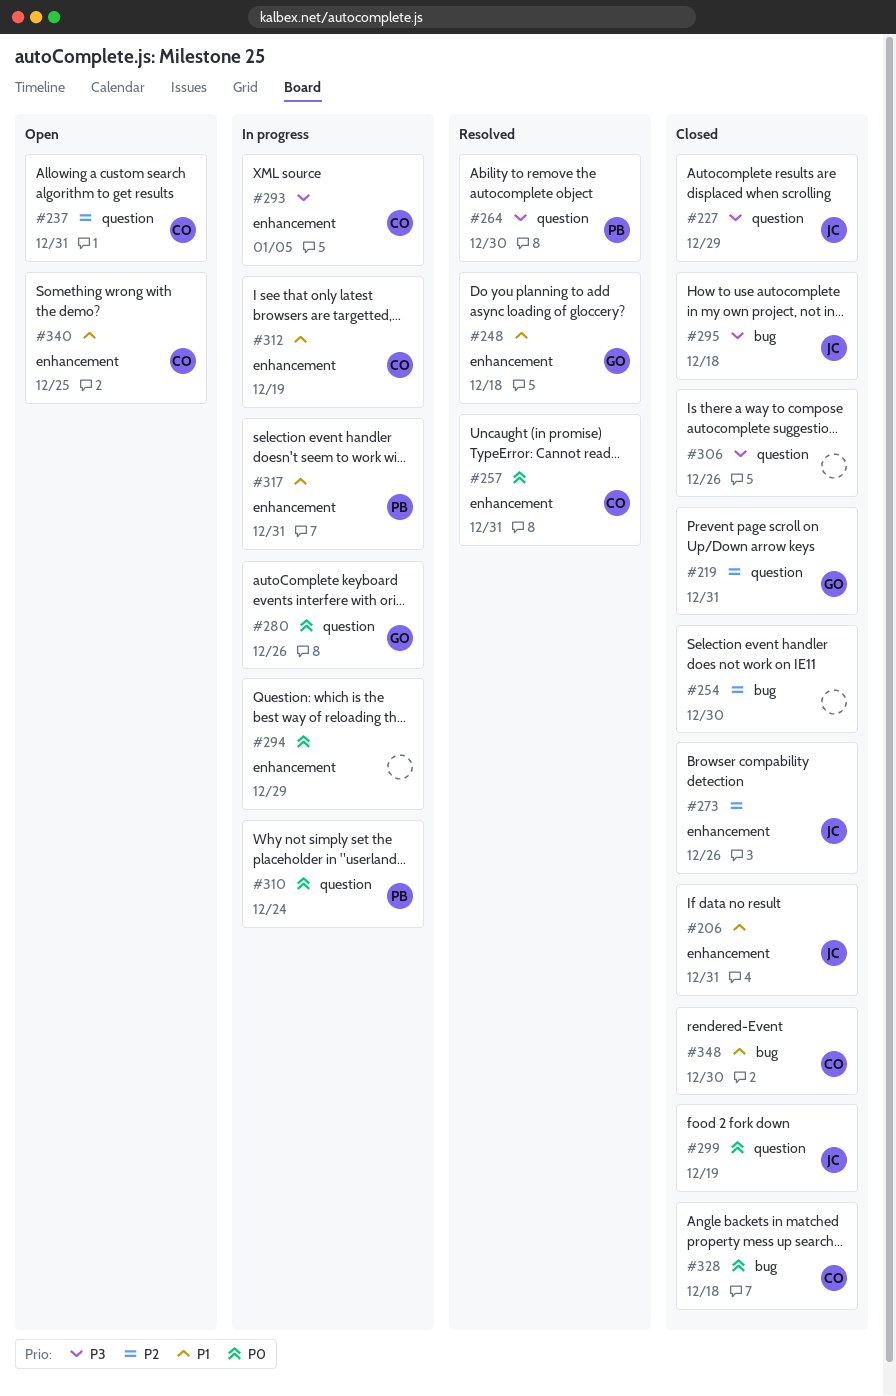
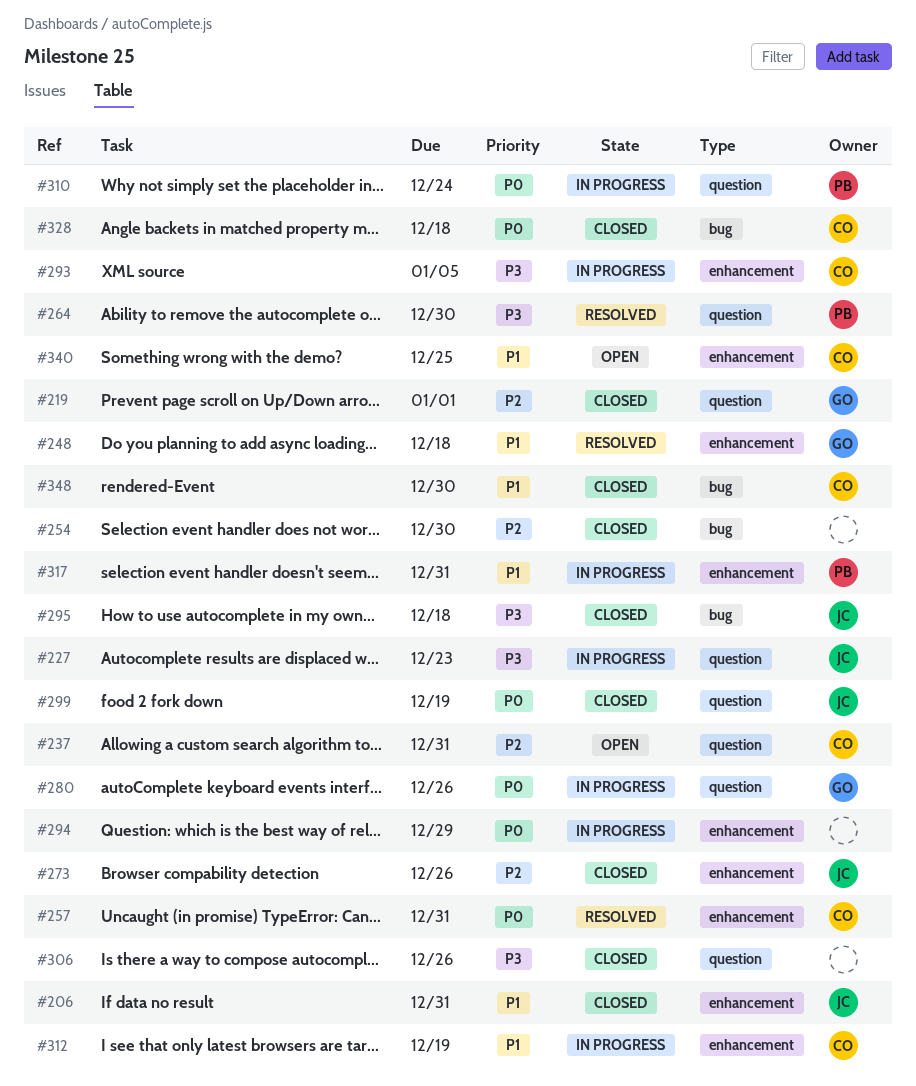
#219, due: Dec 31 -> Jan 1
#227, status: Closed -> In progress
#227, due: Dec 29 -> Dec 23

